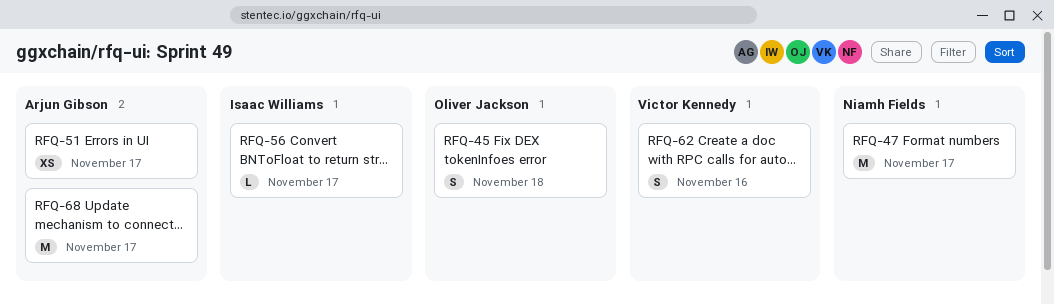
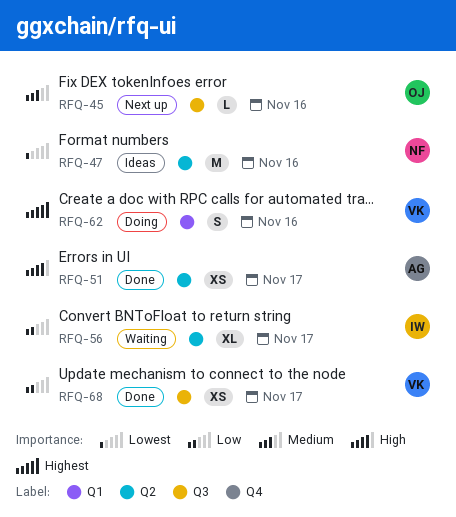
RFQ-45, estimate: S -> L
RFQ-45, due: Nov 18 -> Nov 16
RFQ-47, due: Nov 17 -> Nov 16
RFQ-56, estimate: L -> XL
RFQ-68, owner: Arjun Gibson -> Victor Kennedy
RFQ-68, estimate: M -> XS

